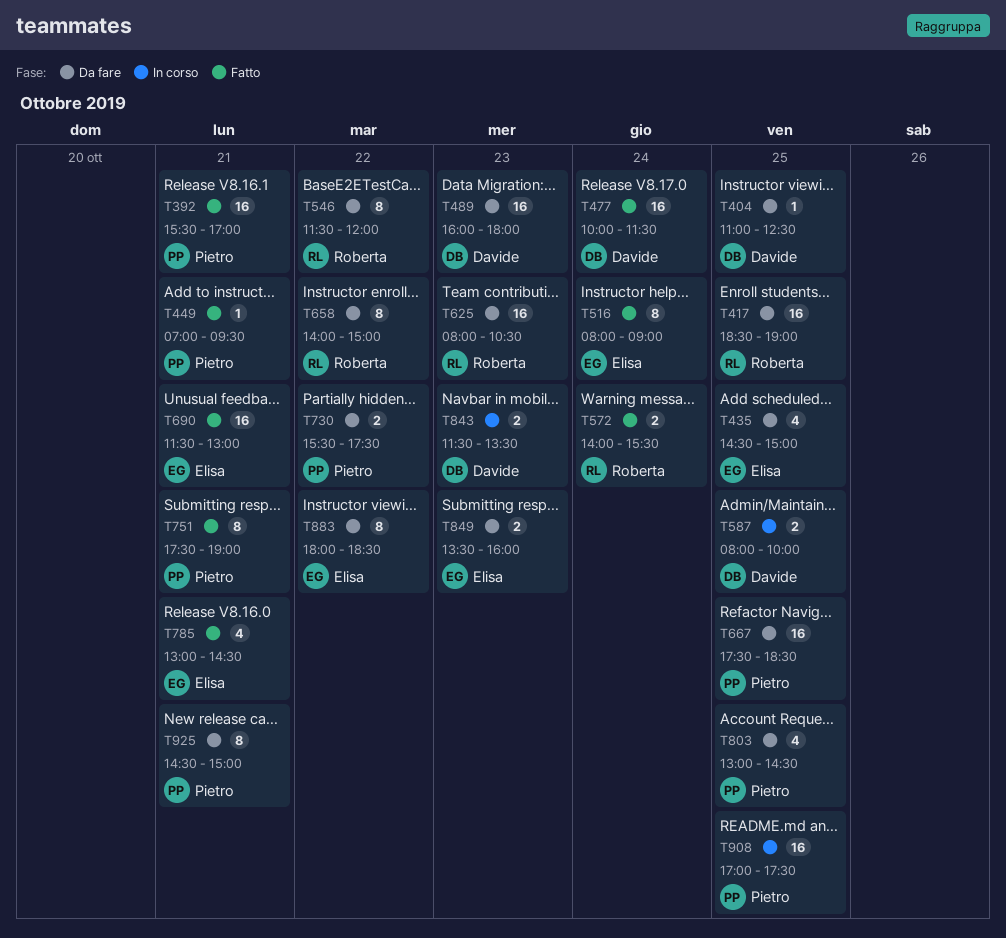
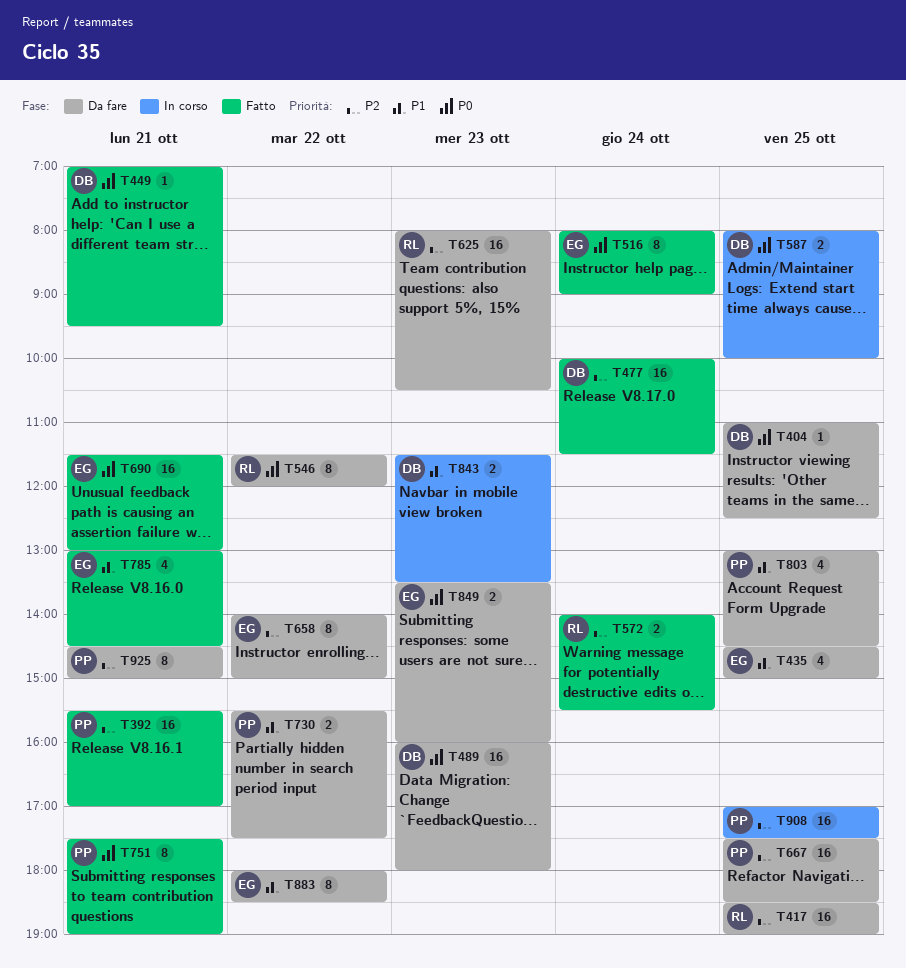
T449, owner: Pietro -> Davide
T658, owner: Roberta -> Elisa

